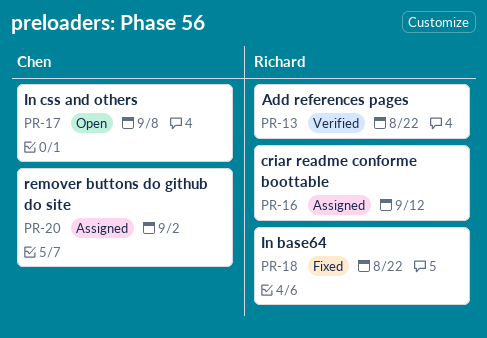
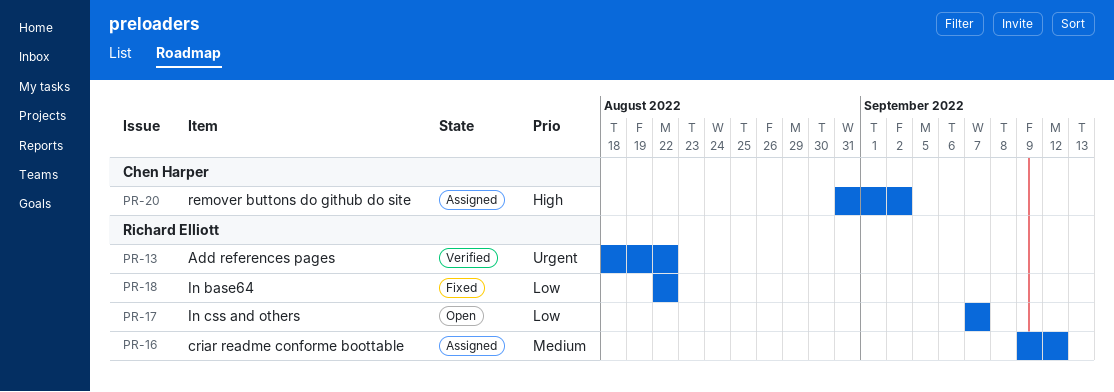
PR-17, owner: Chen Harper -> Richard Elliott
PR-17, due: Sep 8 -> Sep 7

